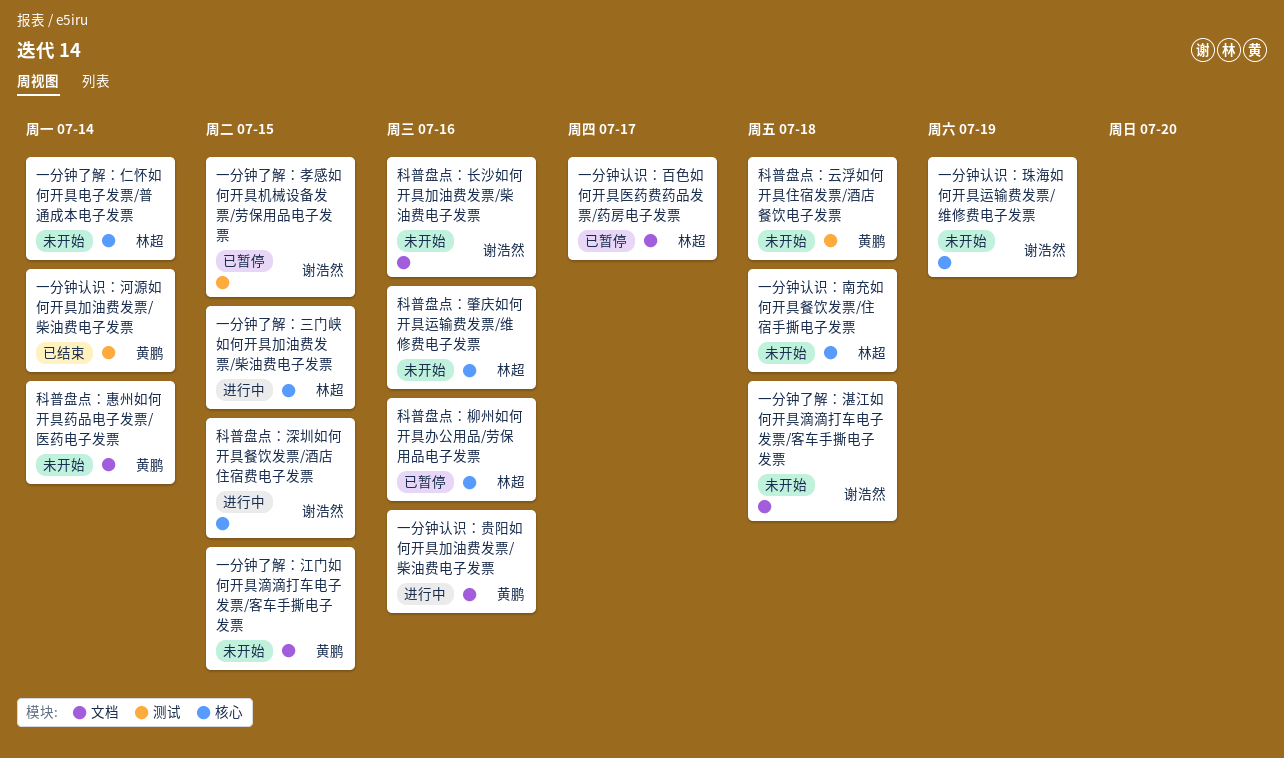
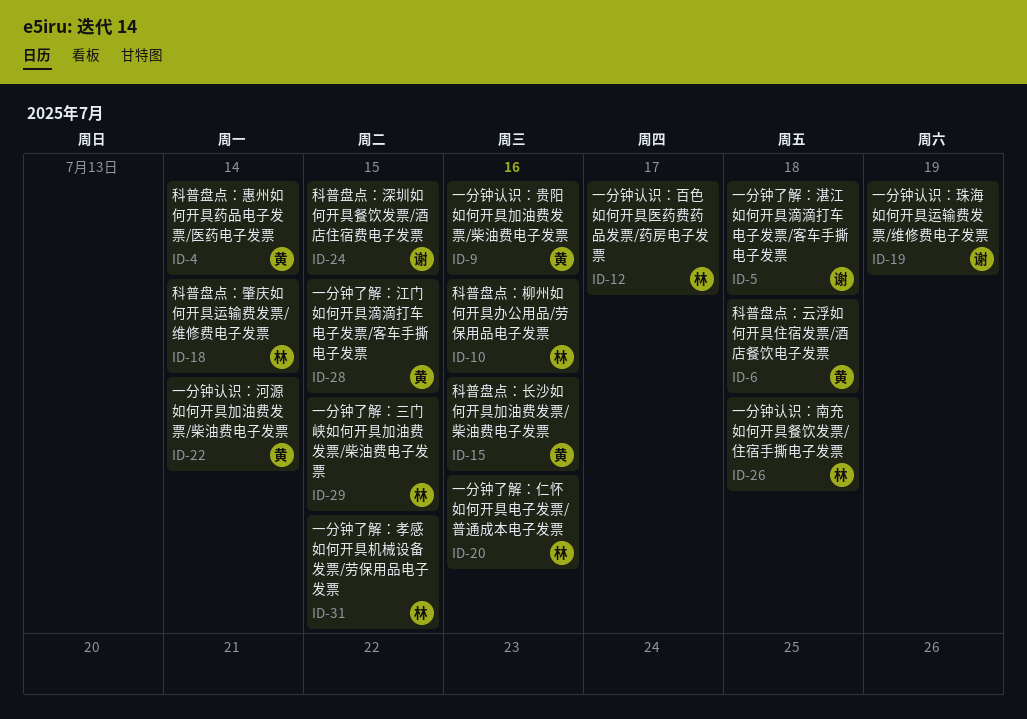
一分钟了解：仁怀如何开具电子发票/普通成本电子发票, due: Jul 14 -> Jul 16
一分钟了解：孝感如何开具机械设备发票/劳保用品电子发票, owner: 谢浩然 -> 林超
科普盘点：肇庆如何开具运输费发票/维修费电子发票, due: Jul 16 -> Jul 14
科普盘点：长沙如何开具加油费发票/柴油费电子发票, owner: 谢浩然 -> 黄鹏

